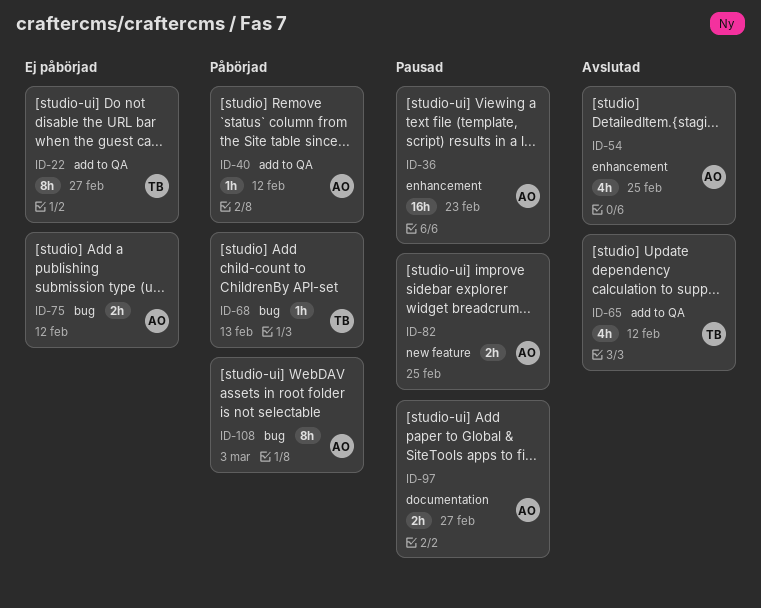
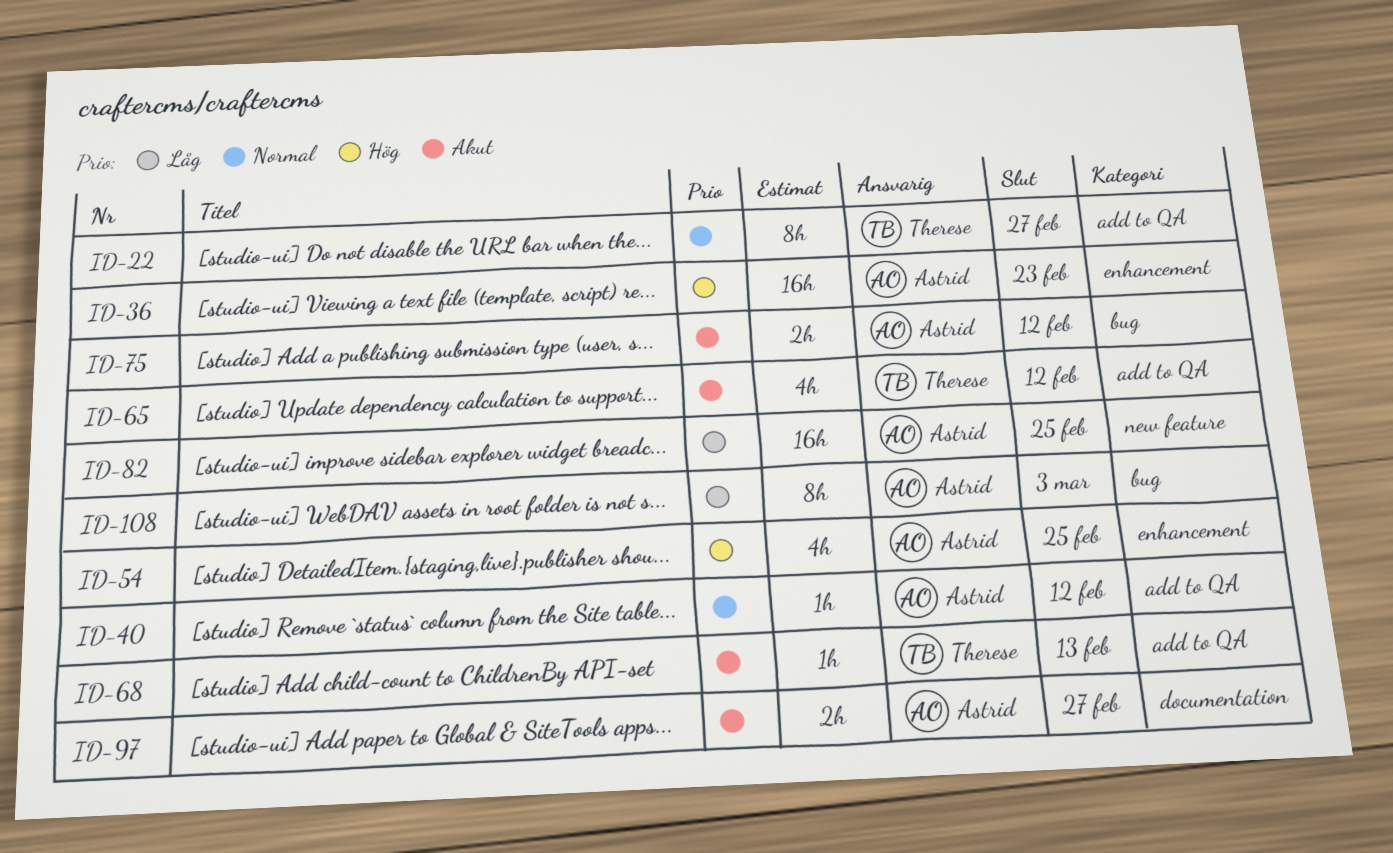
ID-68, label: bug -> add to QA
ID-82, estimate: 2h -> 16h

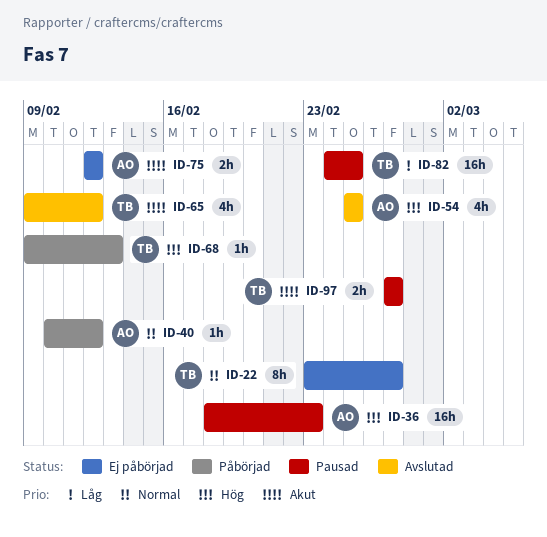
ID-68, priority: Akut -> Hög
ID-82, owner: Astrid -> Therese
ID-97, owner: Astrid -> Therese
ID-108: present -> none

